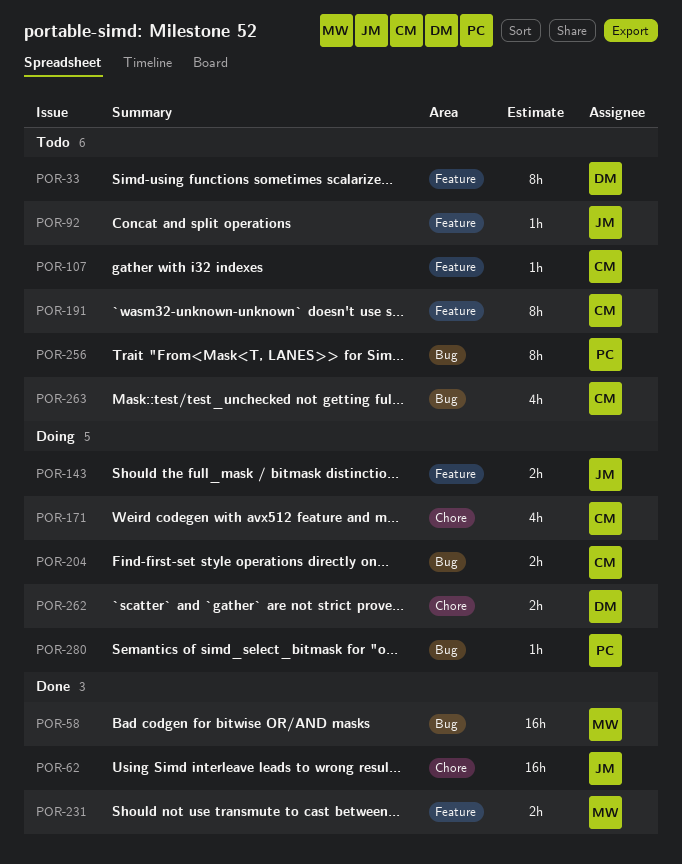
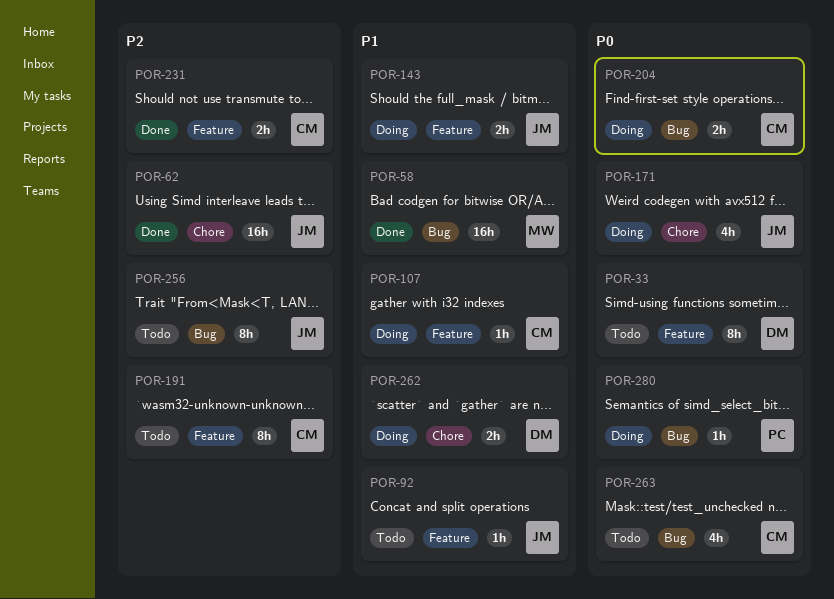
POR-107, status: Todo -> Doing
POR-171, owner: CM -> JM
POR-231, owner: MW -> CM
POR-256, owner: PC -> JM

